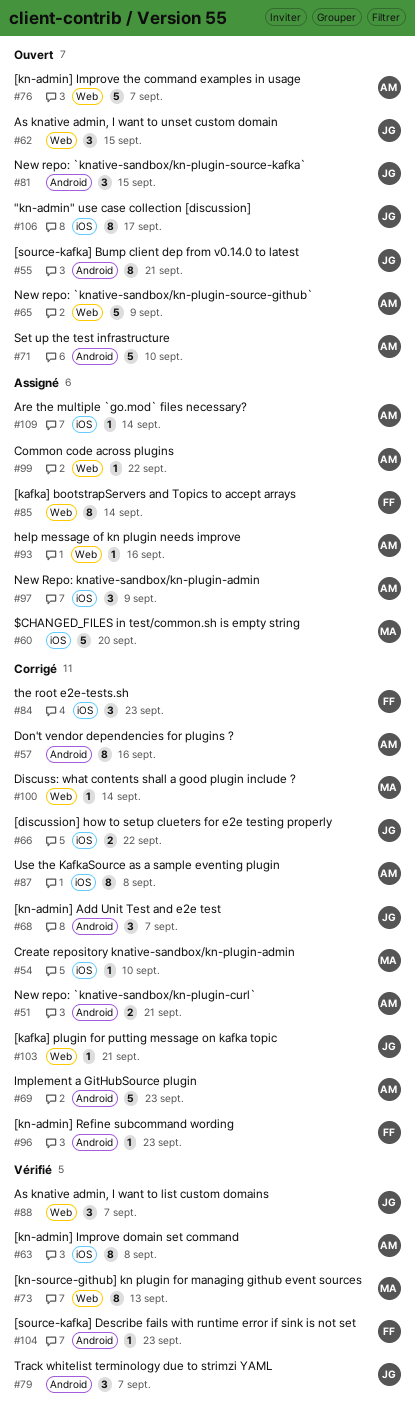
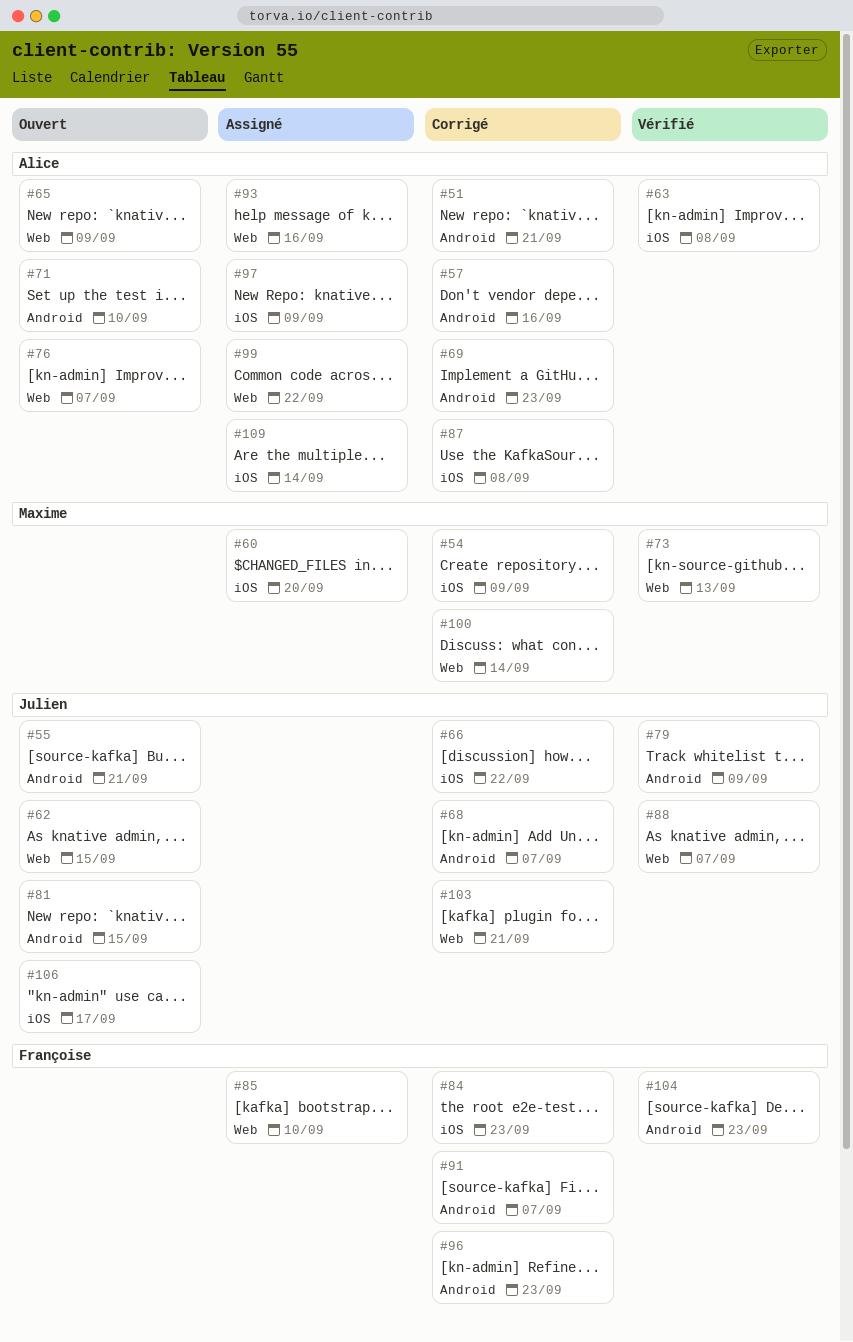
#54, due: Sep 10 -> Sep 9
#79, due: Sep 7 -> Sep 9
#85, due: Sep 14 -> Sep 10
#91: none -> present

